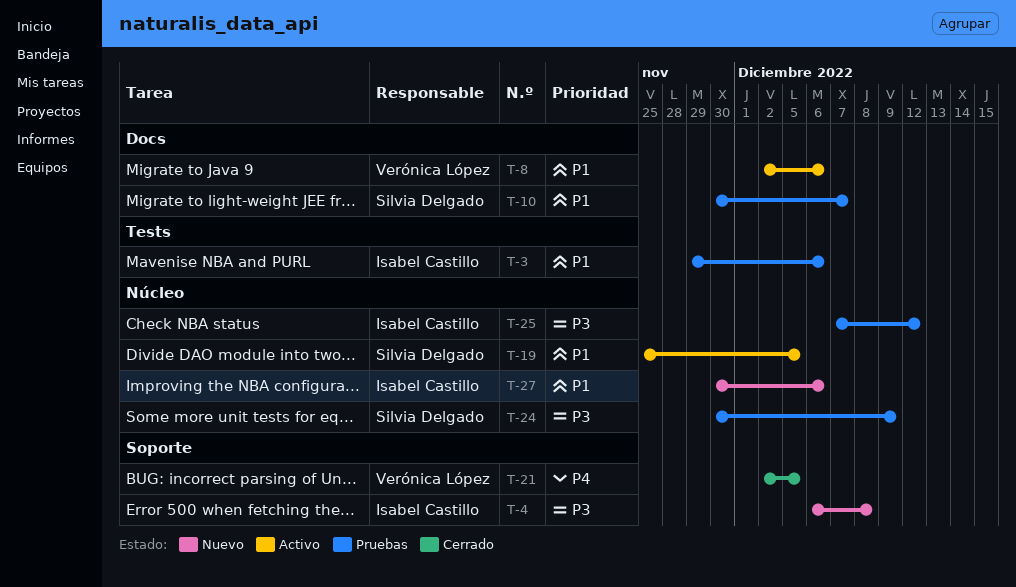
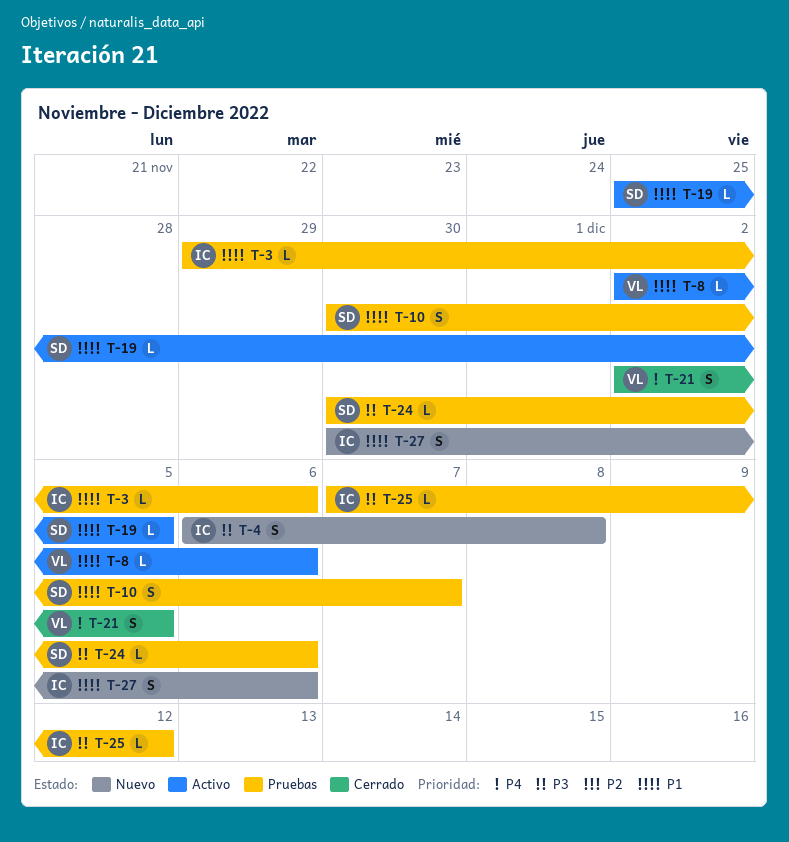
T-24, due: Dec 9 -> Dec 6

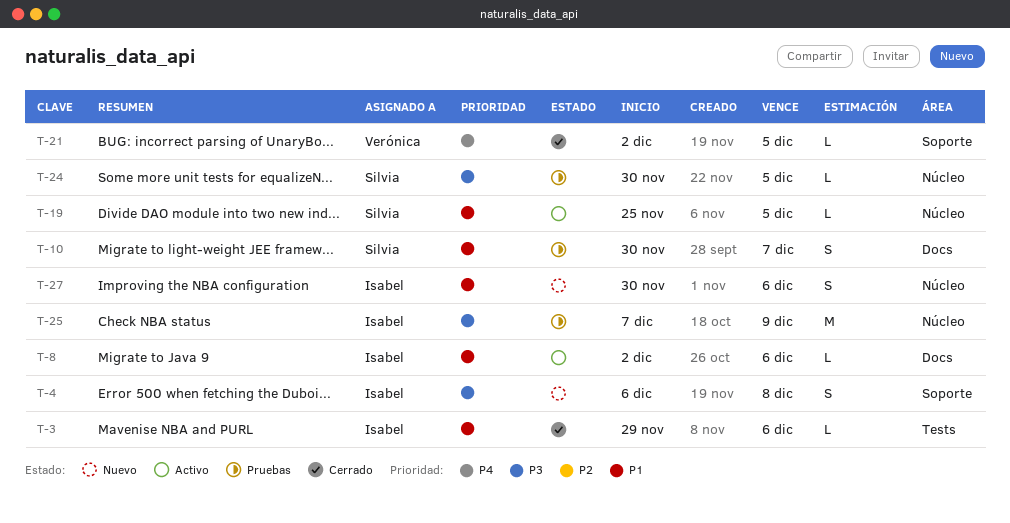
T-3, status: Pruebas -> Cerrado
T-8, owner: Verónica -> Isabel
T-21, estimate: S -> L
T-24, due: Dec 6 -> Dec 5
T-25, estimate: L -> M
T-25, due: Dec 12 -> Dec 9

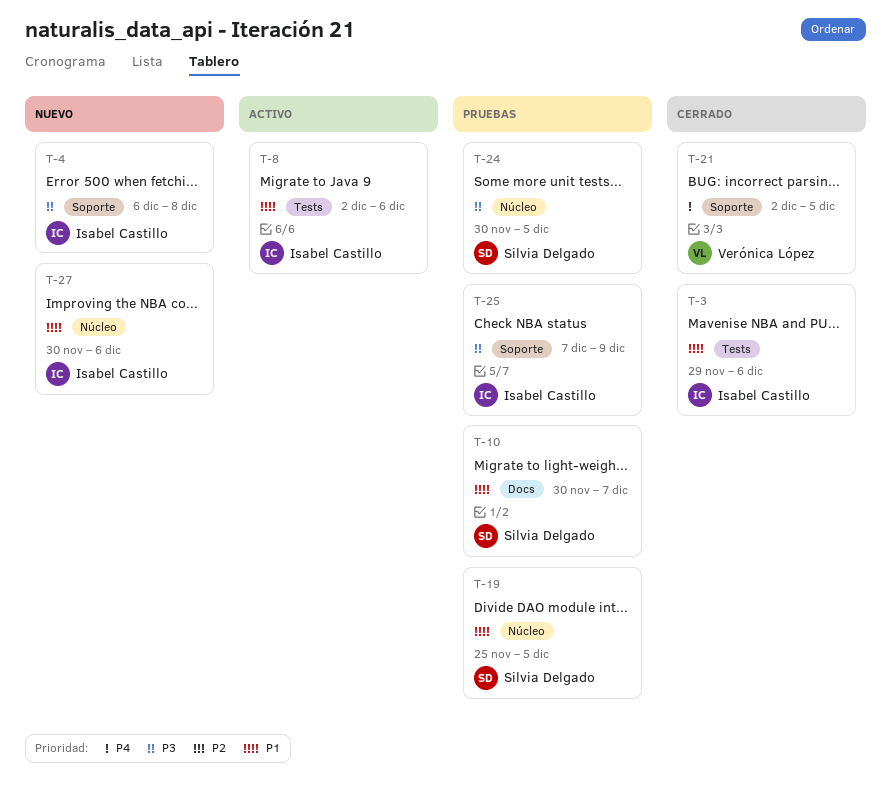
T-8, label: Docs -> Tests
T-19, status: Activo -> Pruebas
T-25, label: Núcleo -> Soporte

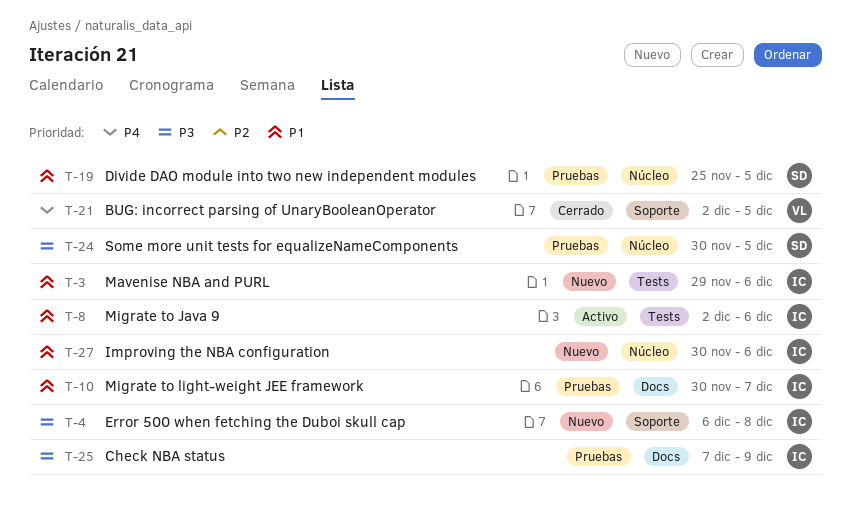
T-3, status: Cerrado -> Nuevo
T-10, owner: Silvia Delgado -> Isabel Castillo
T-25, label: Soporte -> Docs

